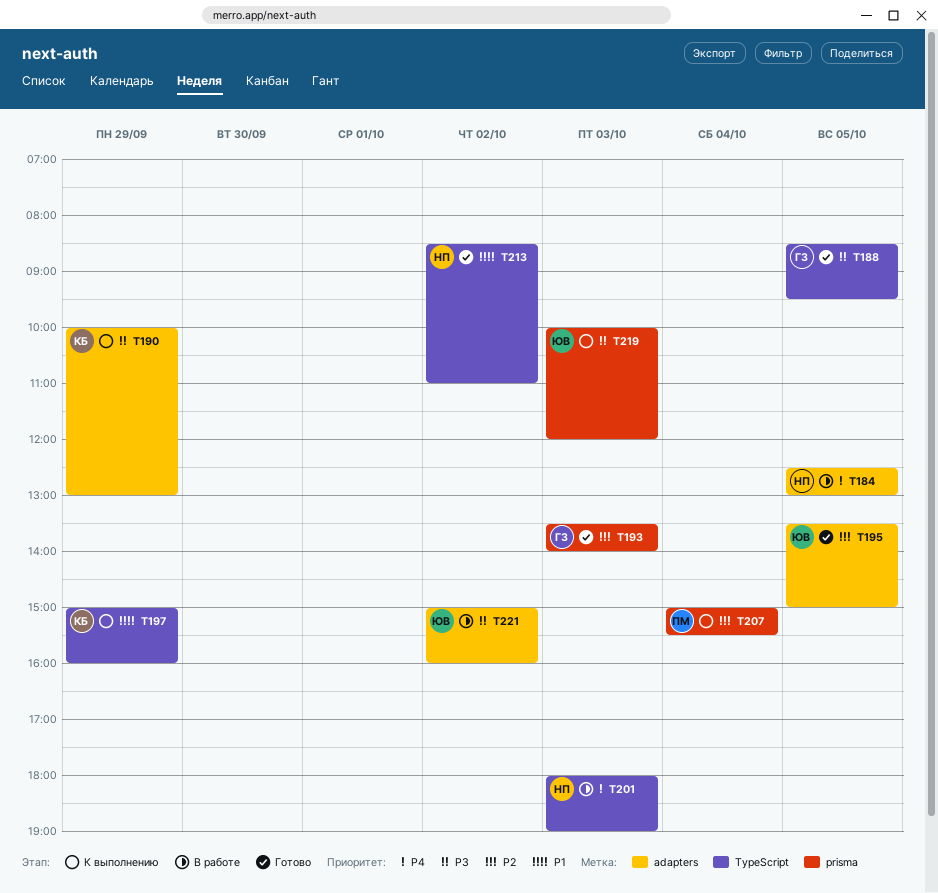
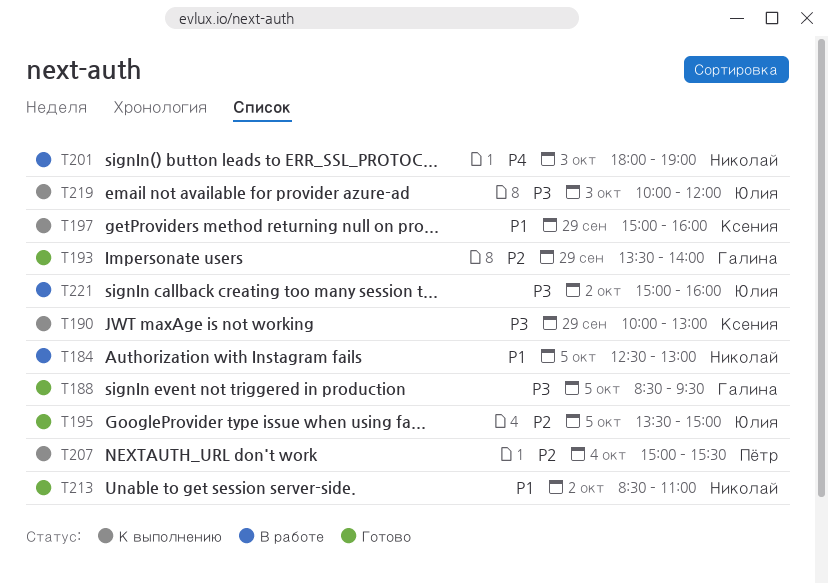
T184, priority: P4 -> P1
T193, day: Oct 3 -> Sep 29

